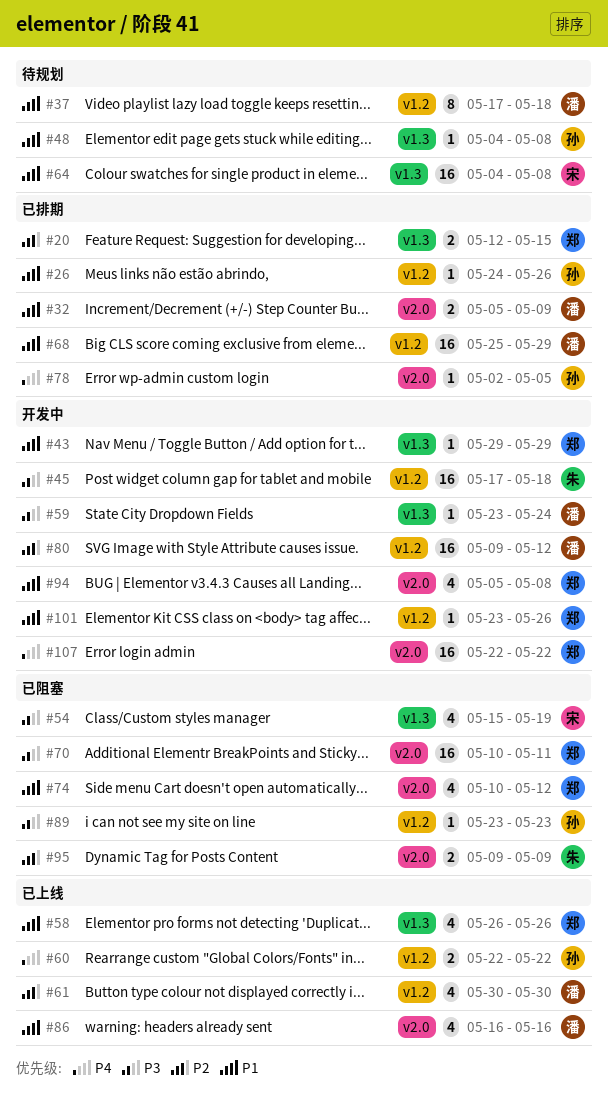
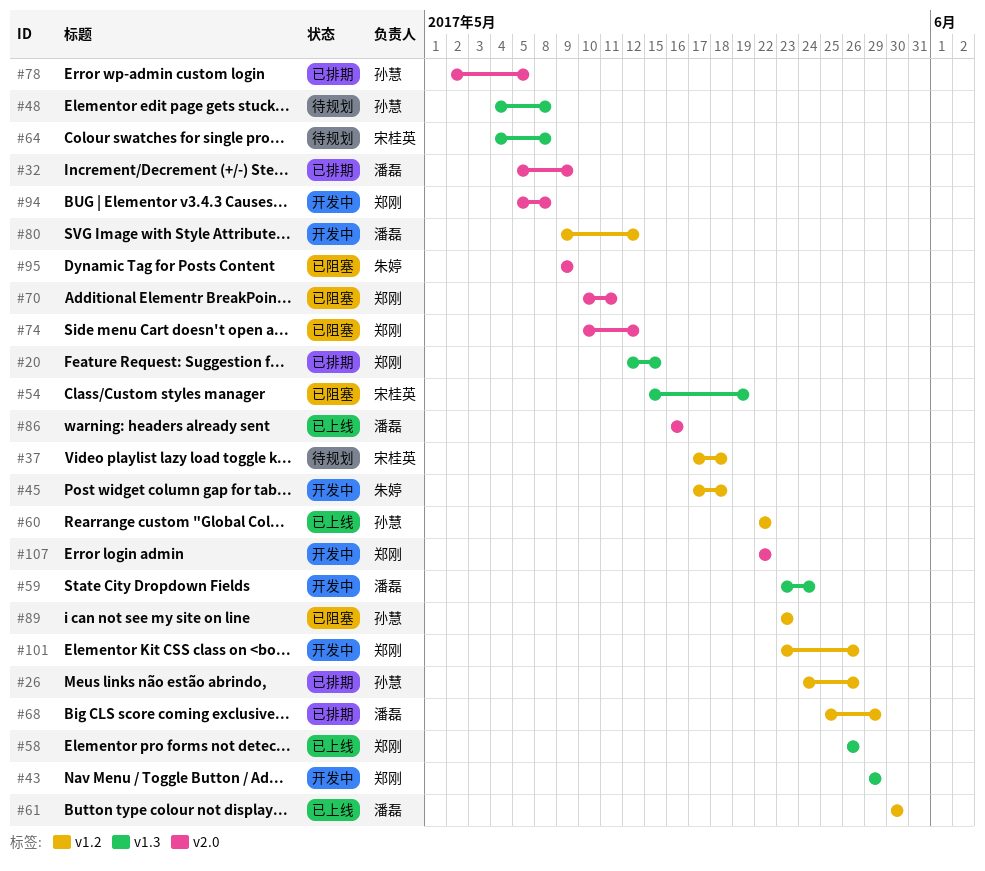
#37, owner: 潘磊 -> 宋桂英

